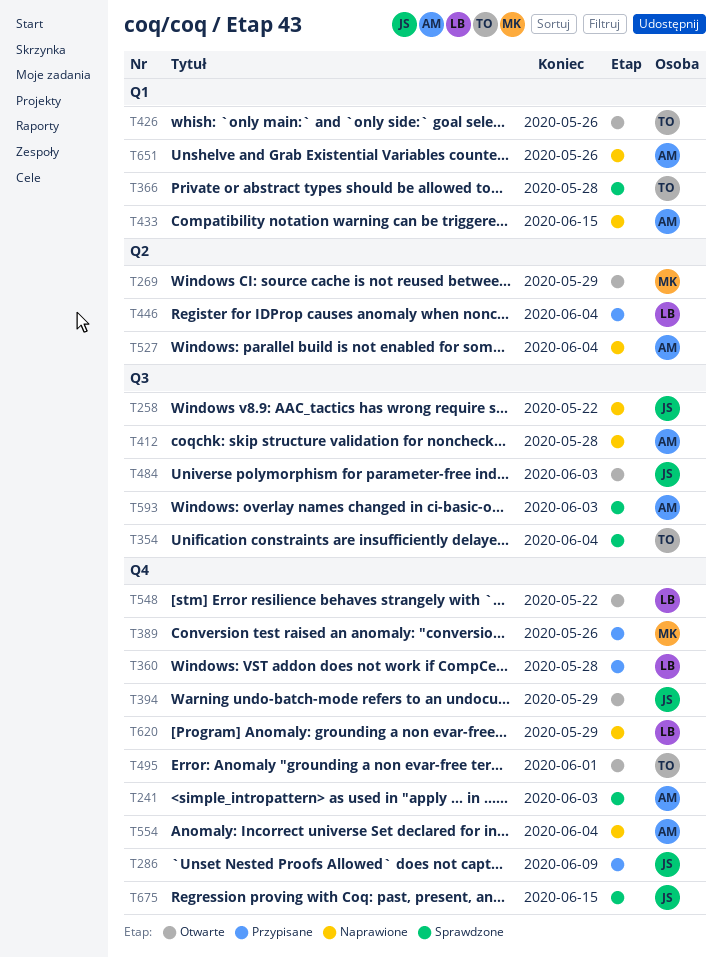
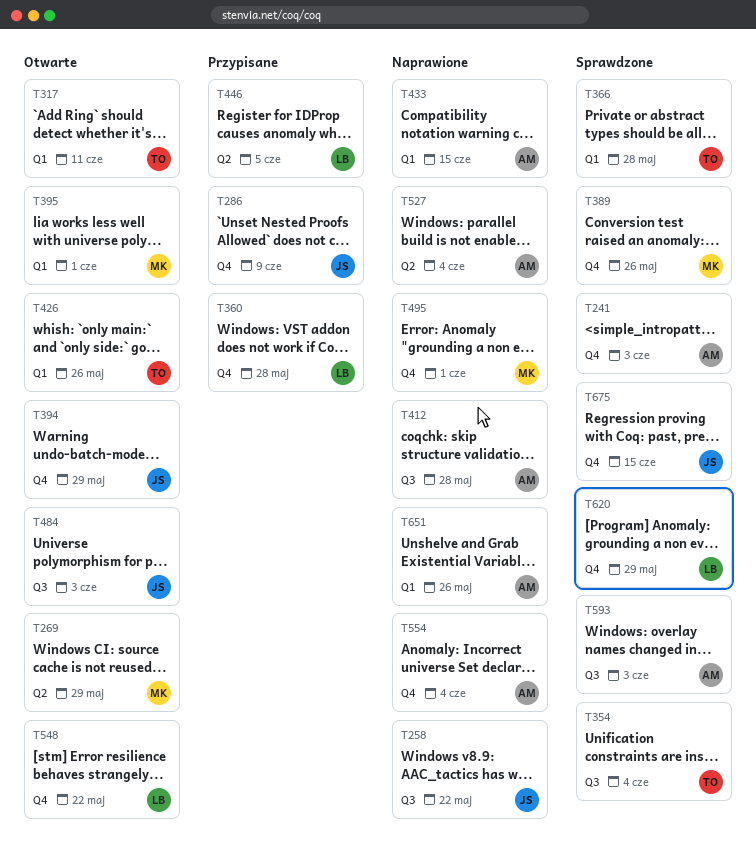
T317: none -> present
T389, status: Przypisane -> Sprawdzone
T395: none -> present
T446, due: Jun 4 -> Jun 5
T495, status: Otwarte -> Naprawione
T495, owner: TO -> MK
T620, status: Naprawione -> Sprawdzone

